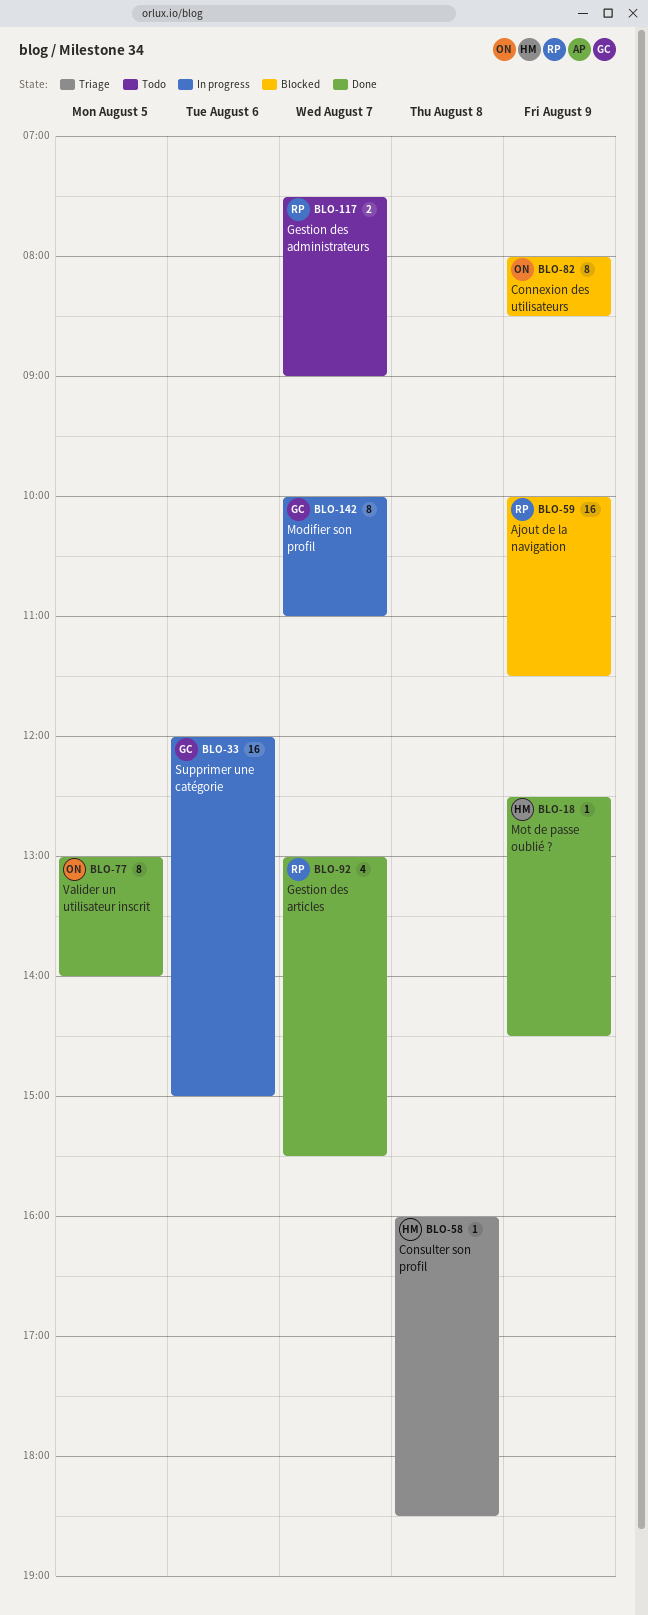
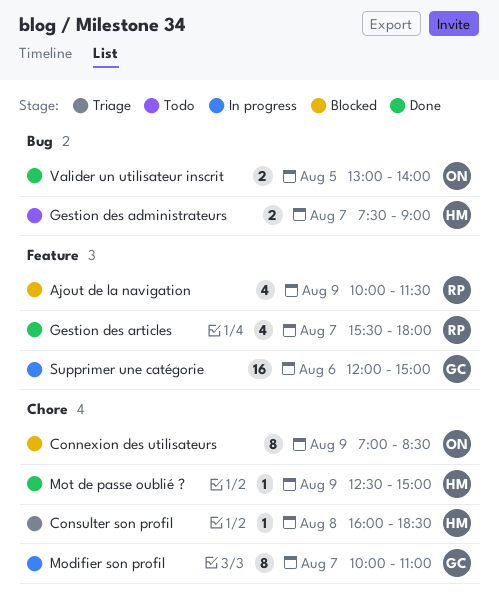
Ajout de la navigation, estimate: 16 -> 4
Connexion des utilisateurs, begins: 08:00 -> 07:00
Gestion des administrateurs, owner: RP -> HM
Gestion des articles, begins: 13:00 -> 15:30
Gestion des articles, ends: 15:30 -> 18:00
Mot de passe oublié ?, ends: 14:30 -> 15:00
Valider un utilisateur inscrit, estimate: 8 -> 2

